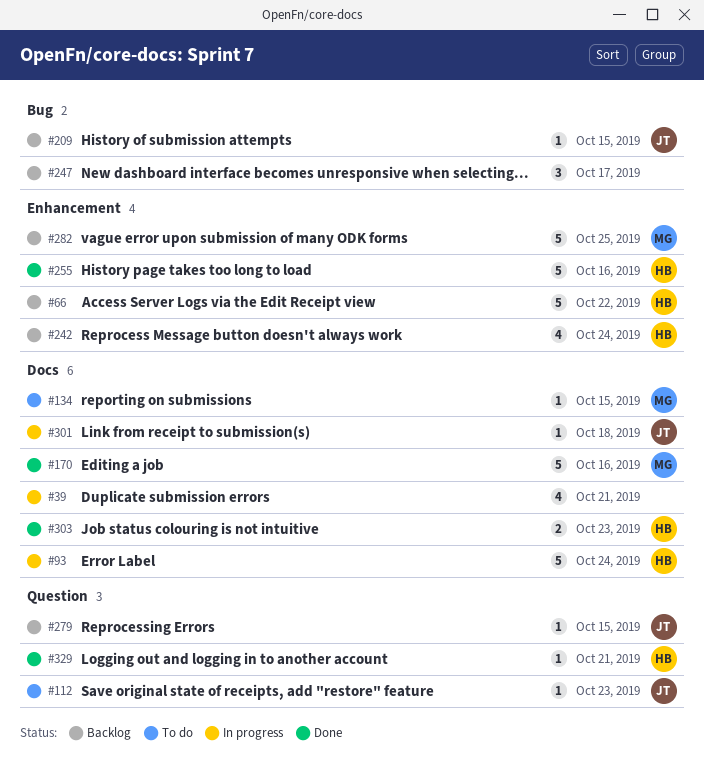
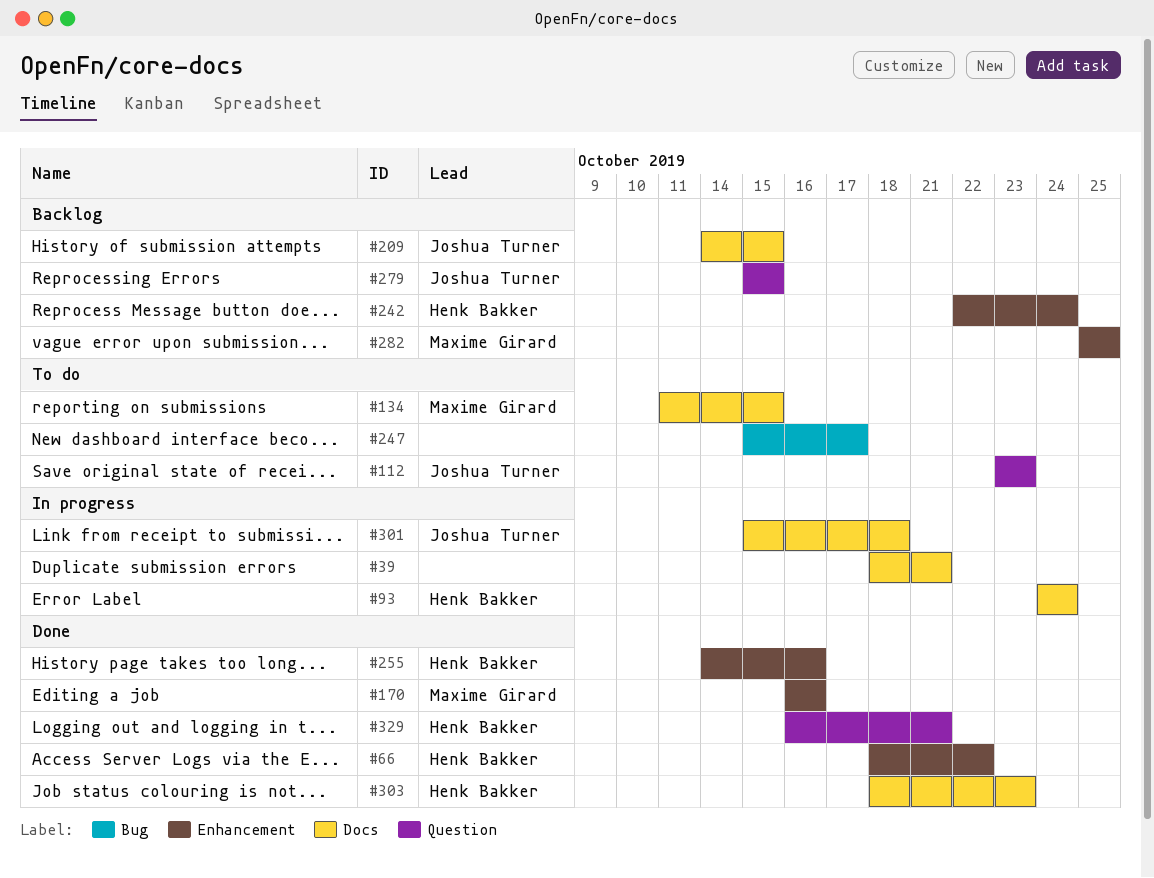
#66, status: Backlog -> Done
#170, label: Docs -> Enhancement
#209, label: Bug -> Docs
#247, status: Backlog -> To do

